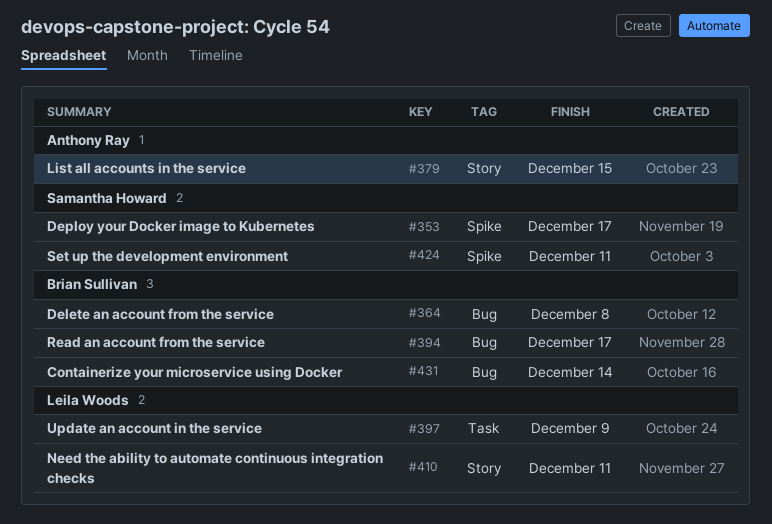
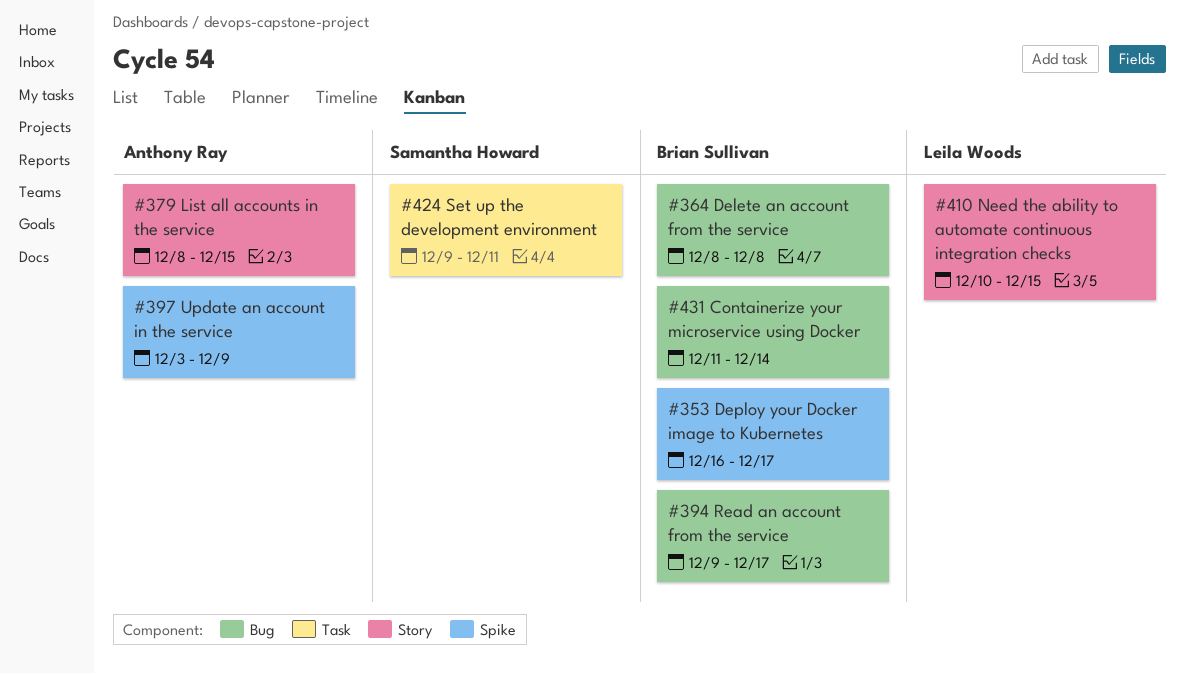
#353, owner: Samantha Howard -> Brian Sullivan
#397, owner: Leila Woods -> Anthony Ray
#397, label: Task -> Spike
#410, due: Dec 11 -> Dec 15
#424, label: Spike -> Task

